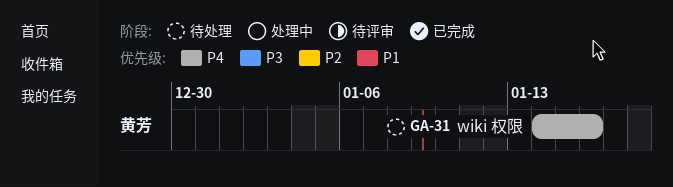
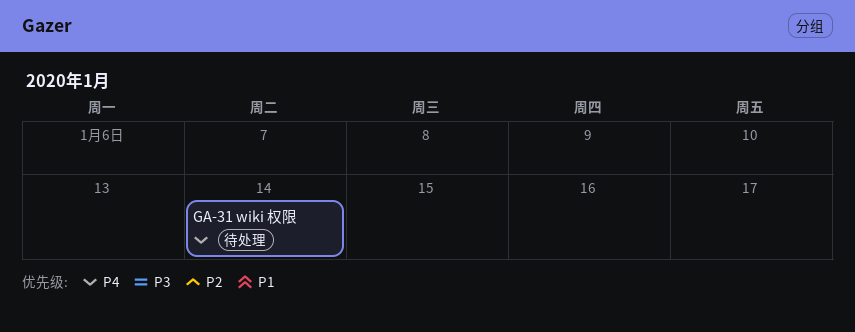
GA-31, due: Jan 16 -> Jan 14

